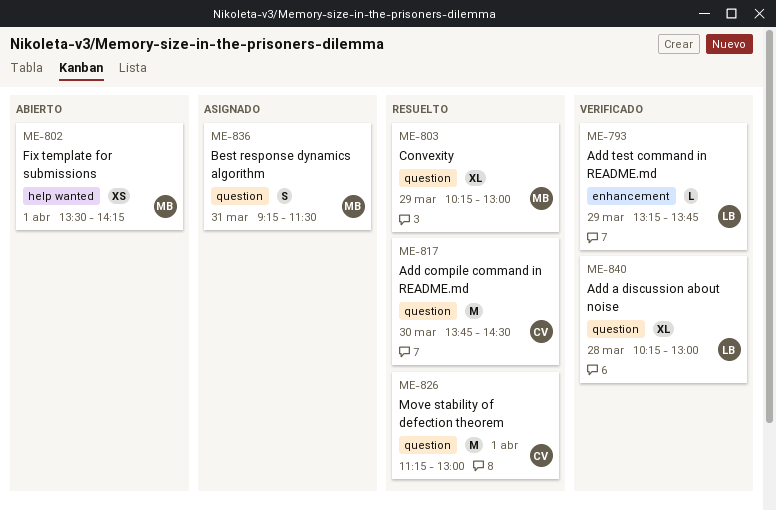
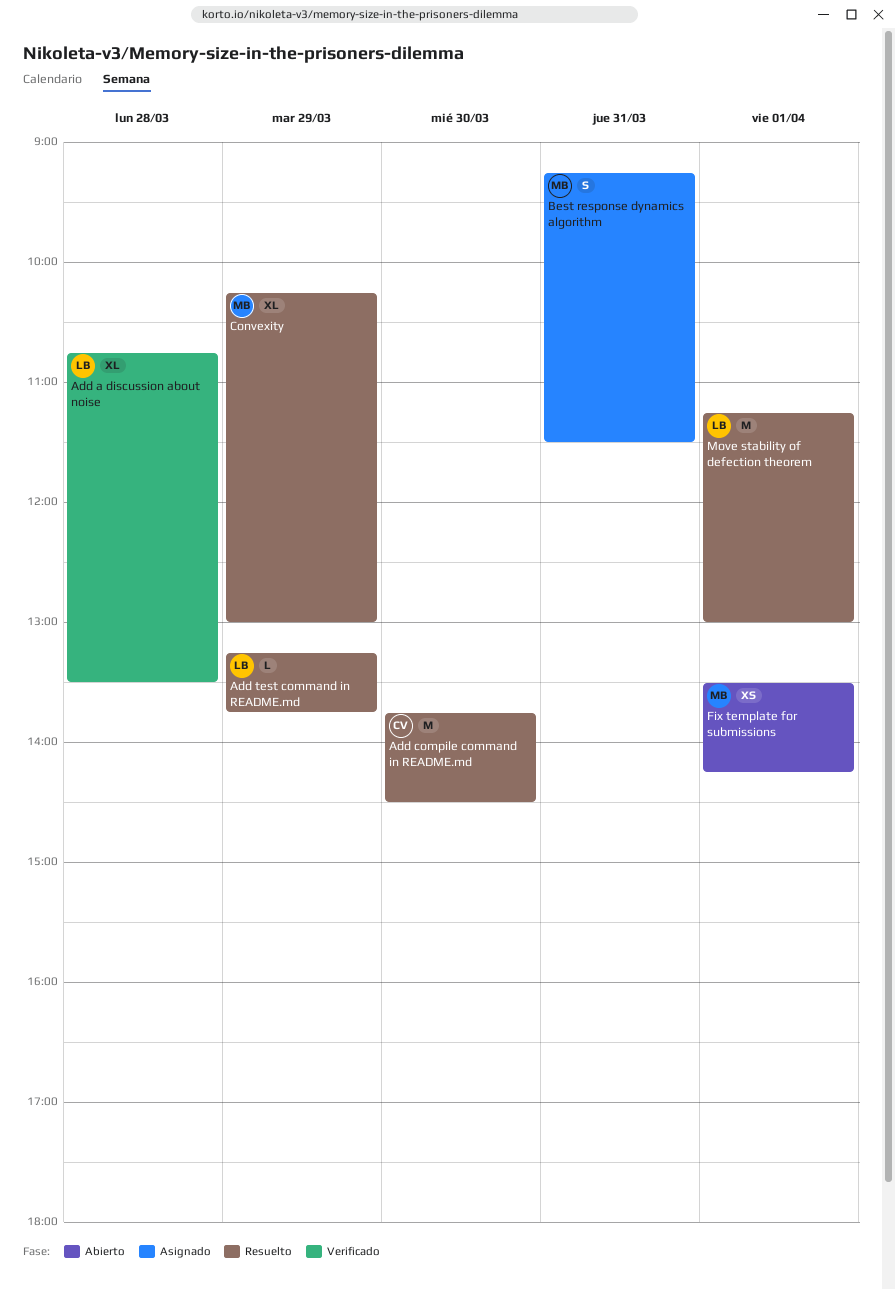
Add a discussion about noise, begins: 10:15 -> 10:45
Add a discussion about noise, ends: 13:00 -> 13:30
Add test command in README.md, status: Verificado -> Resuelto
Move stability of defection theorem, owner: CV -> LB

